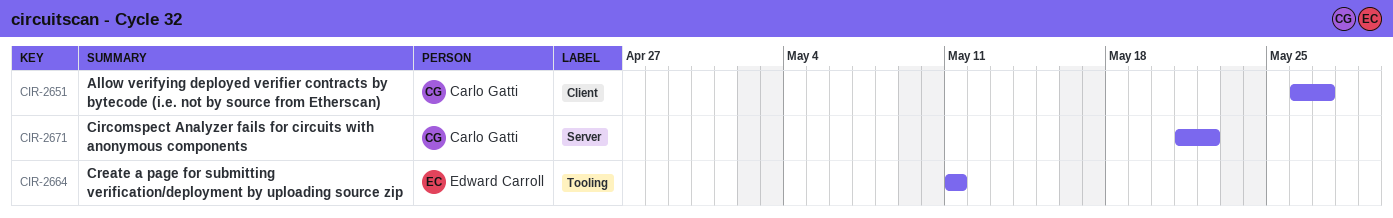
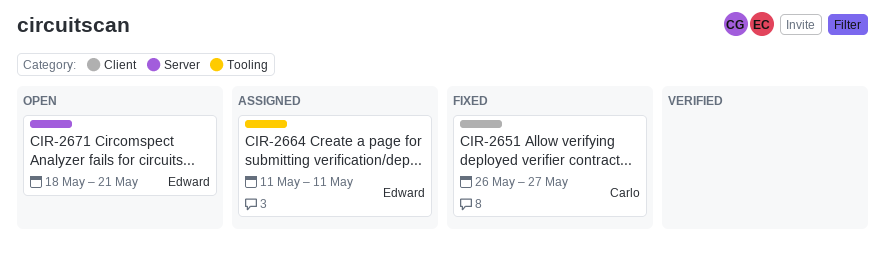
CIR-2671, owner: Carlo Gatti -> Edward Carroll
CIR-2671, start: May 21 -> May 18
CIR-2671, due: May 22 -> May 21

